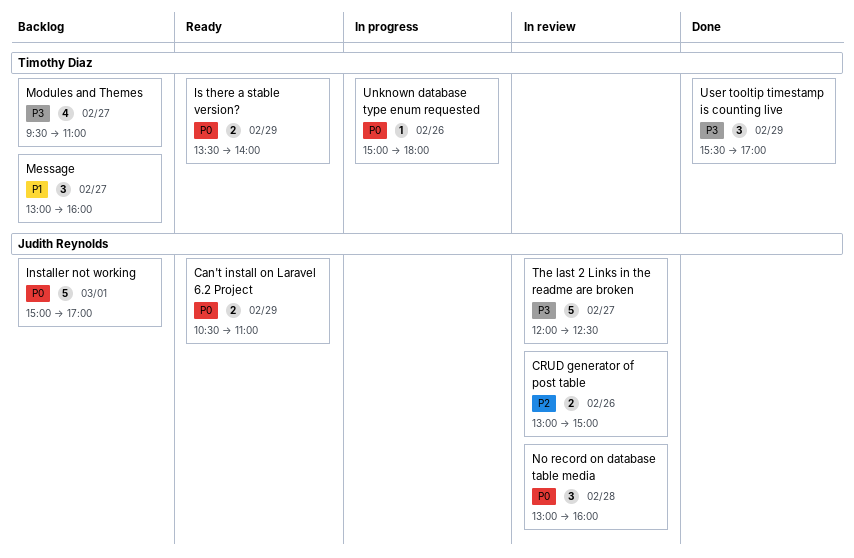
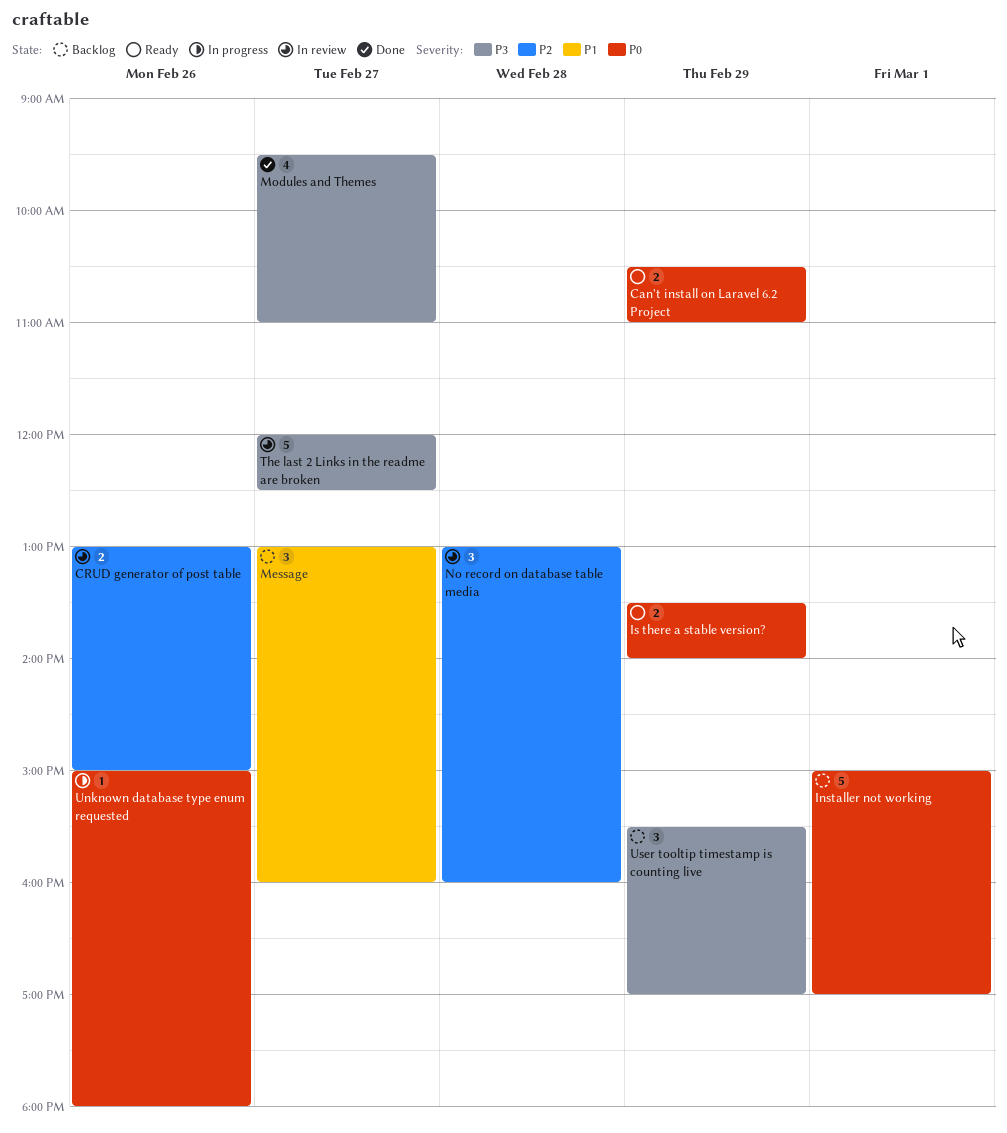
Modules and Themes, status: Backlog -> Done
No record on database table media, priority: P0 -> P2
User tooltip timestamp is counting live, status: Done -> Backlog

